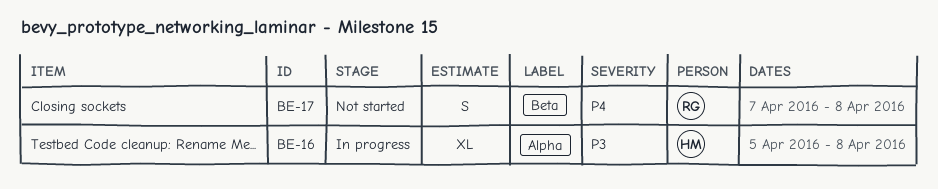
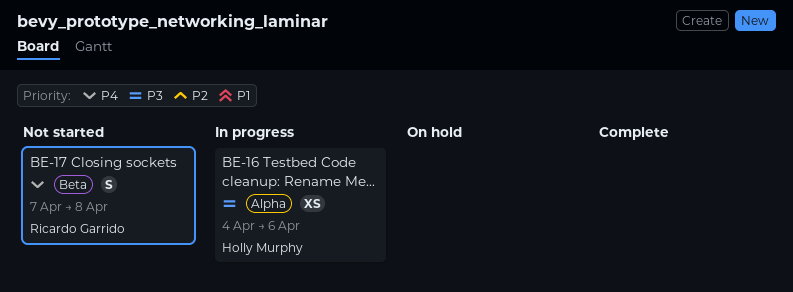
BE-16, estimate: XL -> XS
BE-16, start: Apr 5 -> Apr 4
BE-16, due: Apr 8 -> Apr 6

